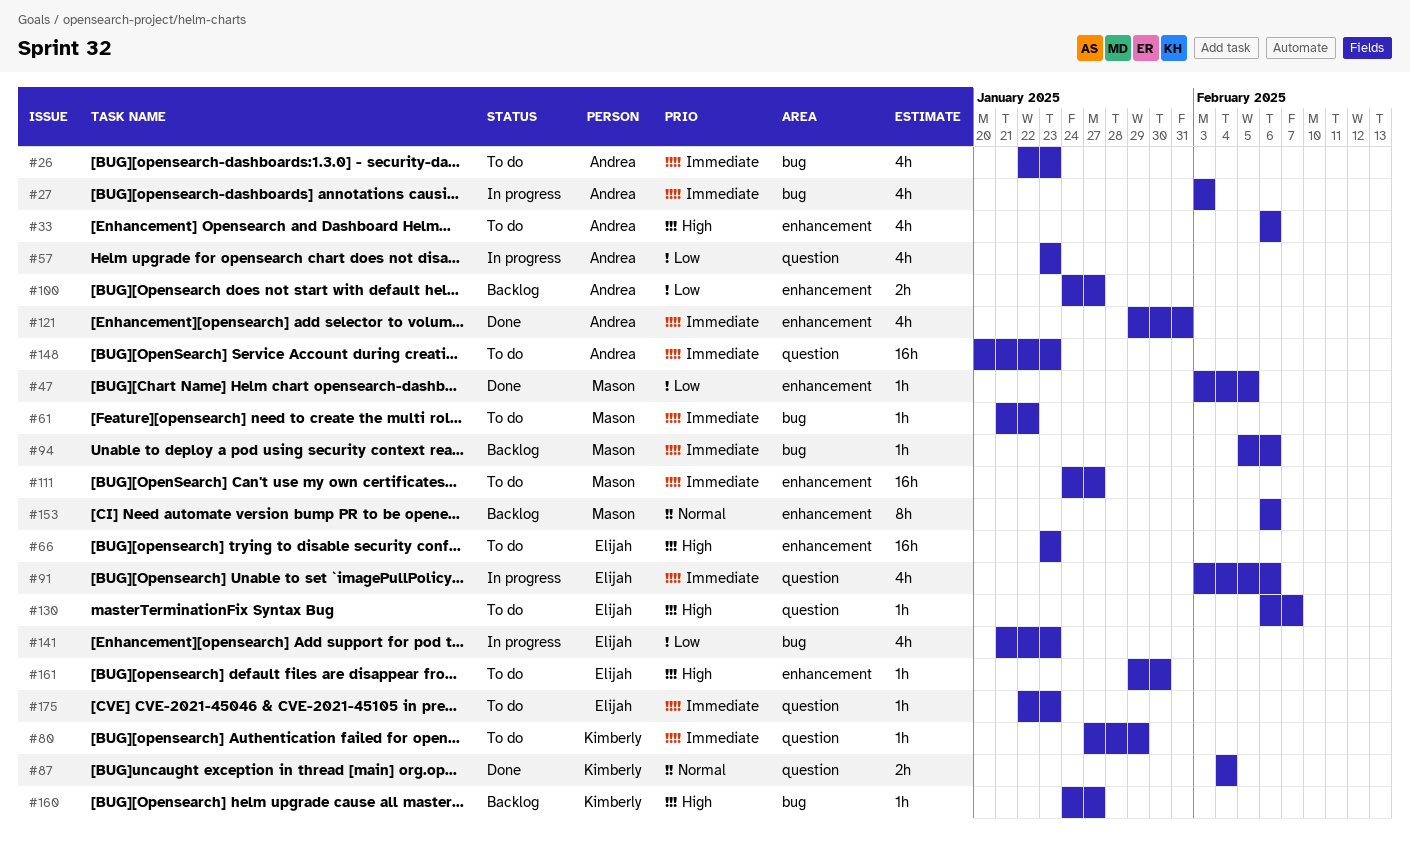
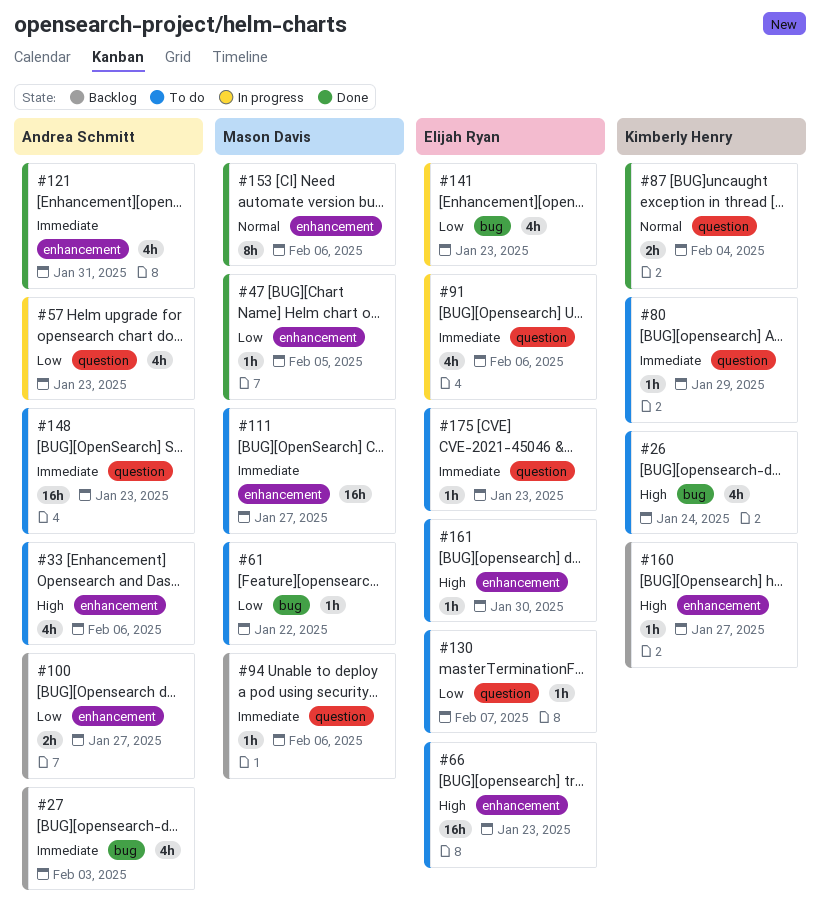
#26, owner: Andrea Schmitt -> Kimberly Henry
#26, priority: Immediate -> High
#26, due: Jan 23 -> Jan 24
#27, status: In progress -> Backlog
#61, priority: Immediate -> Low
#94, label: bug -> question
#130, priority: High -> Low
#153, status: Backlog -> Done
#160, label: bug -> enhancement

